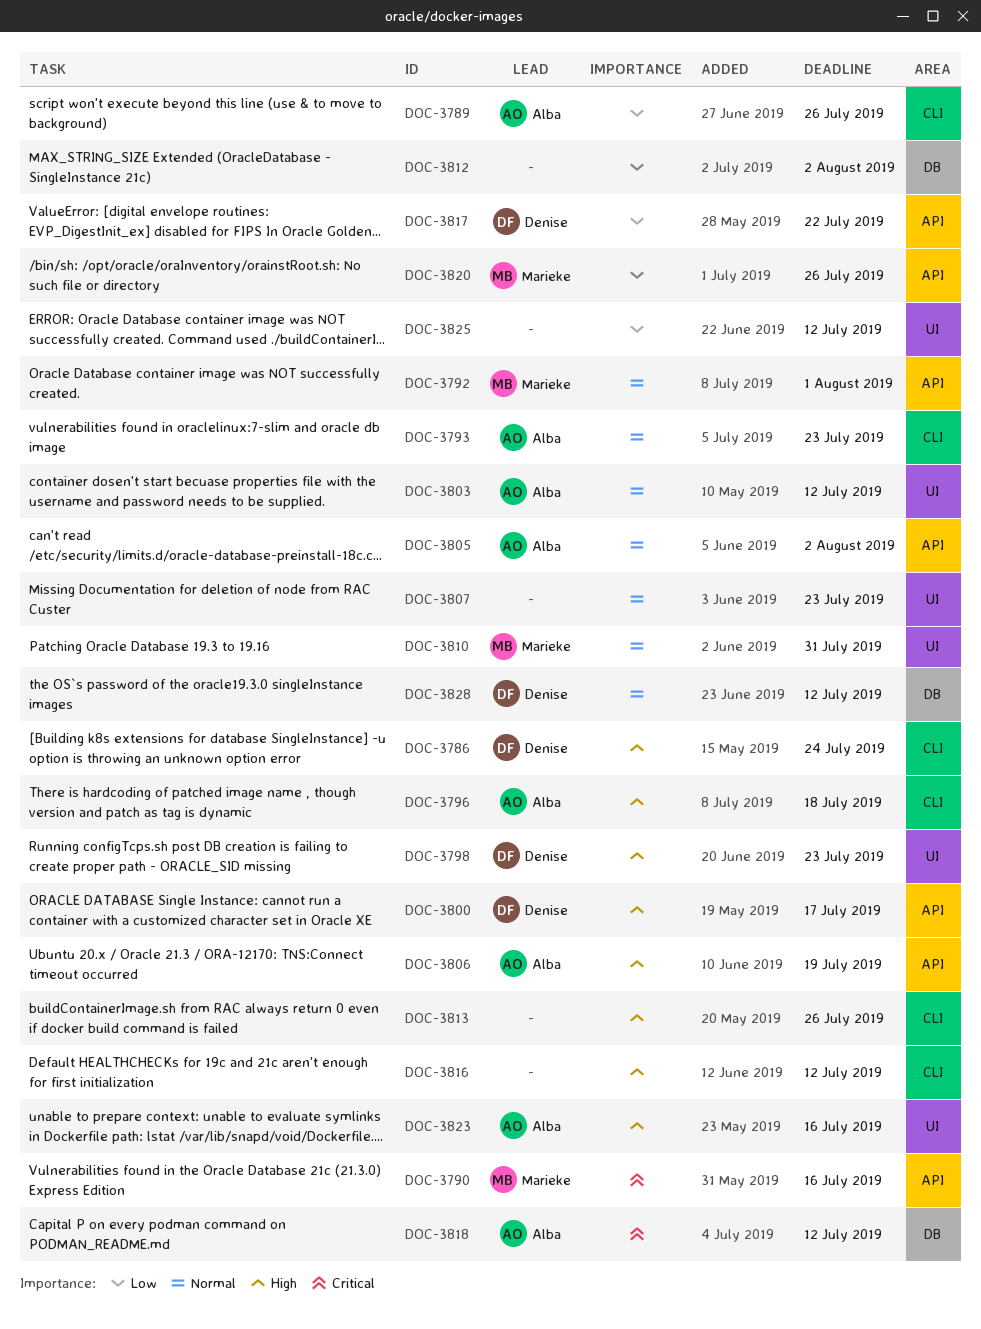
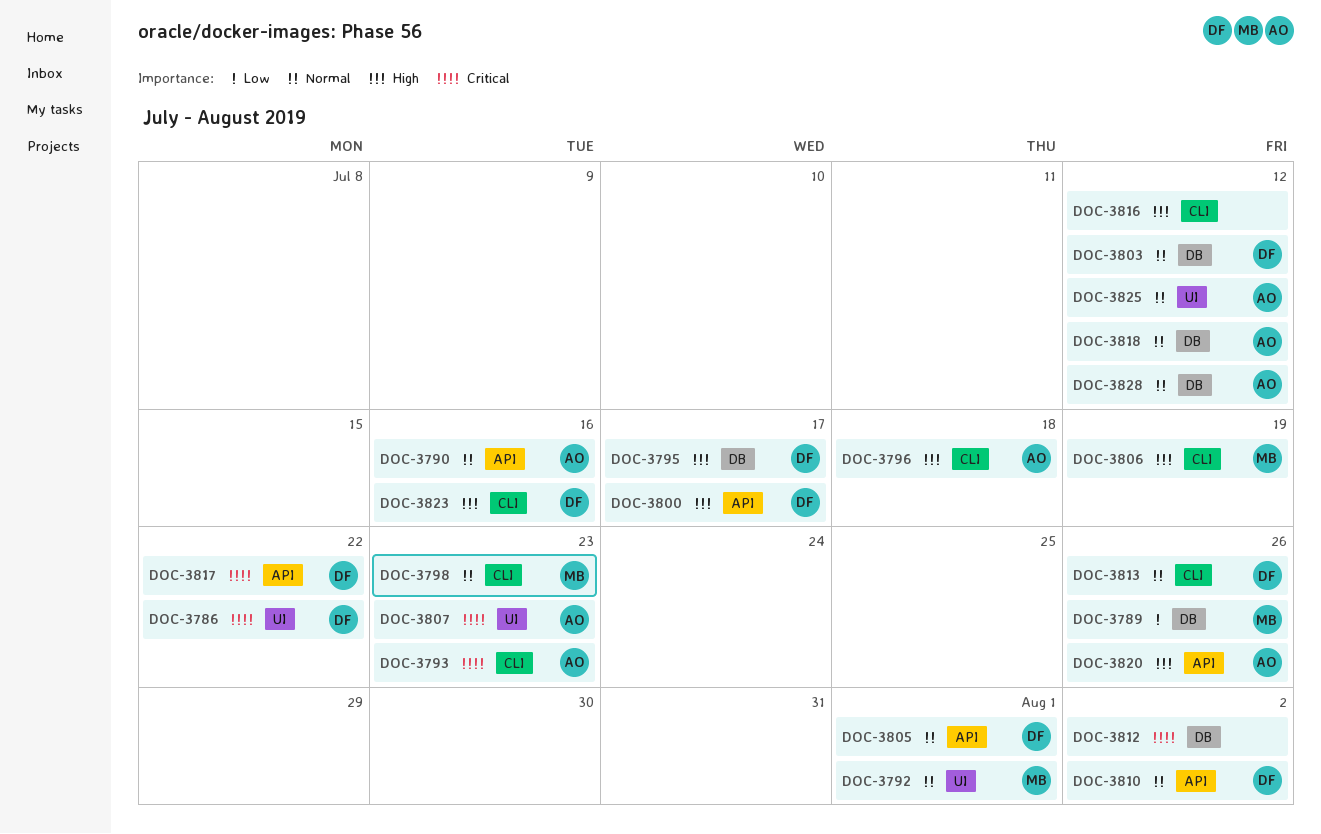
DOC-3786, priority: High -> Critical
DOC-3786, label: CLI -> UI
DOC-3786, due: Jul 24 -> Jul 22
DOC-3789, owner: Alba -> Marieke
DOC-3789, label: CLI -> DB
DOC-3790, owner: Marieke -> Alba
DOC-3790, priority: Critical -> Normal
DOC-3792, label: API -> UI
DOC-3793, priority: Normal -> Critical
DOC-3795: none -> present
DOC-3798, owner: Denise -> Marieke
DOC-3798, priority: High -> Normal
DOC-3798, label: UI -> CLI
DOC-3803, owner: Alba -> Denise
DOC-3803, label: UI -> DB
DOC-3805, owner: Alba -> Denise
DOC-3805, due: Aug 2 -> Aug 1
DOC-3806, owner: Alba -> Marieke
DOC-3806, label: API -> CLI
DOC-3807, owner: none -> Alba
DOC-3807, priority: Normal -> Critical
DOC-3810, owner: Marieke -> Denise
DOC-3810, label: UI -> API
DOC-3810, due: Jul 31 -> Aug 2
DOC-3812, priority: Low -> Critical
DOC-3813, owner: none -> Denise
DOC-3813, priority: High -> Normal
DOC-3817, priority: Low -> Critical
DOC-3818, priority: Critical -> Normal
DOC-3820, owner: Marieke -> Alba
DOC-3820, priority: Low -> High
DOC-3823, owner: Alba -> Denise
DOC-3823, label: UI -> CLI
DOC-3825, owner: none -> Alba
DOC-3825, priority: Low -> Normal
DOC-3828, owner: Denise -> Alba

